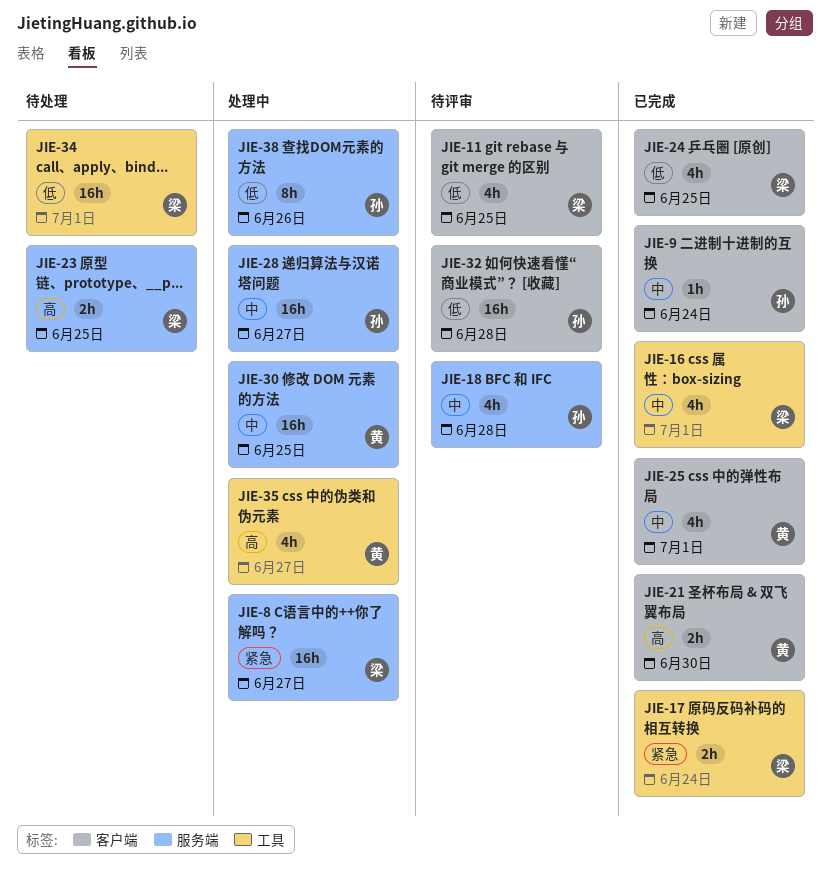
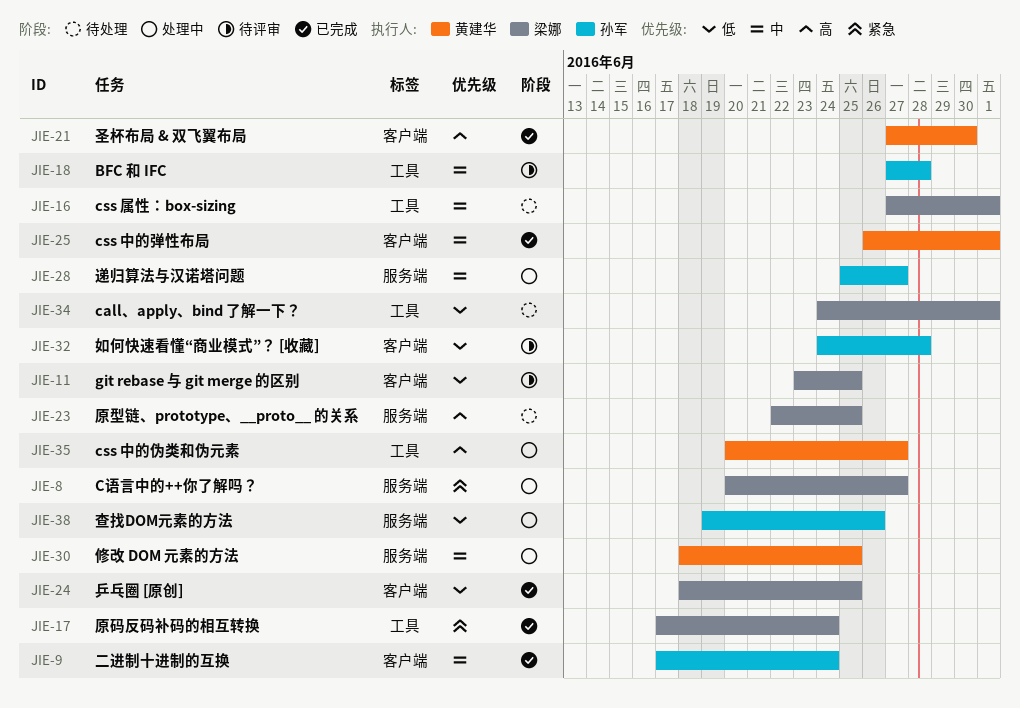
JIE-16, status: 已完成 -> 待处理
JIE-18, label: 服务端 -> 工具

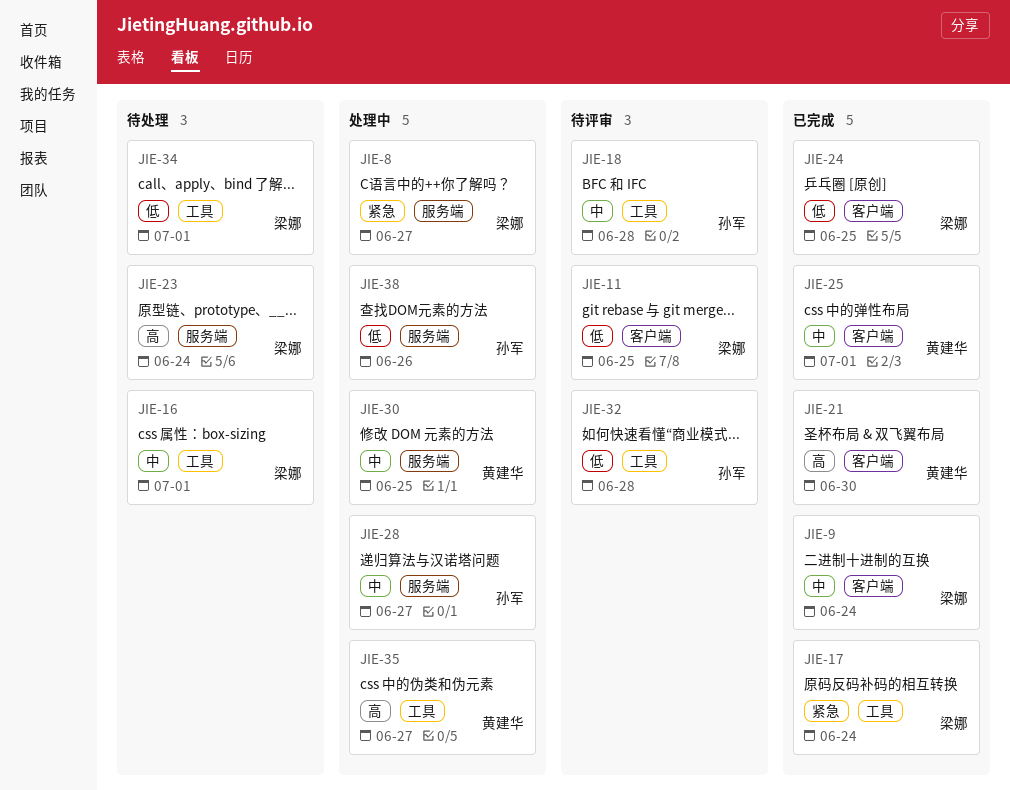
JIE-9, owner: 孙军 -> 梁娜
JIE-23, due: Jun 25 -> Jun 24
JIE-32, label: 客户端 -> 工具

